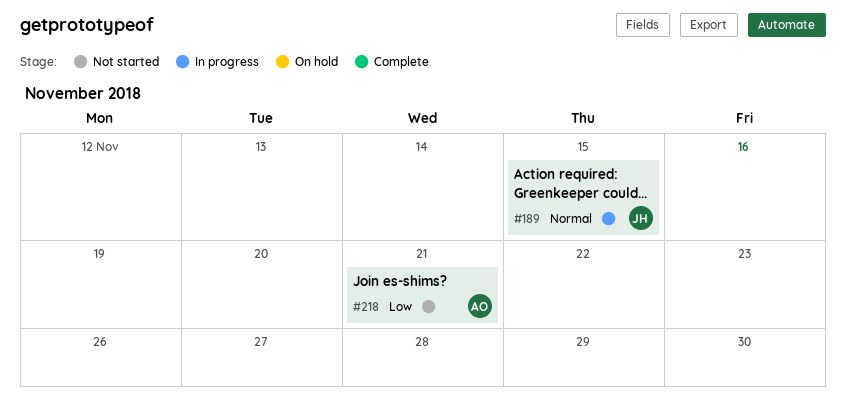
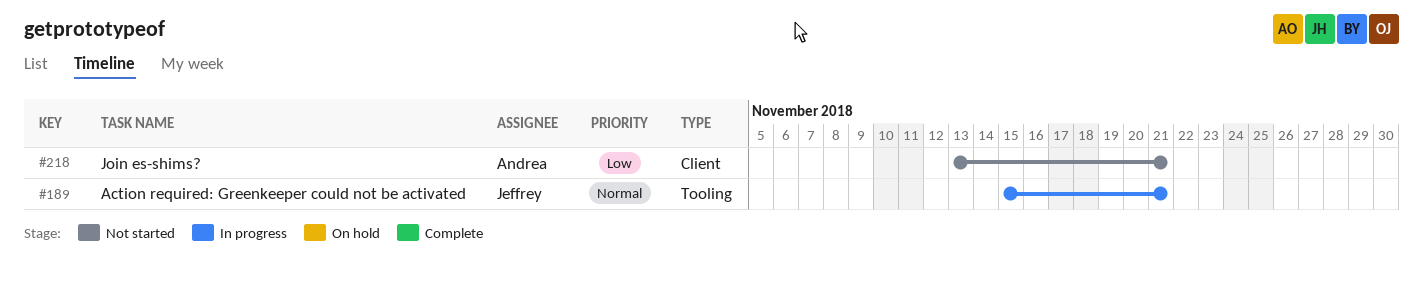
#189, due: Nov 15 -> Nov 21

